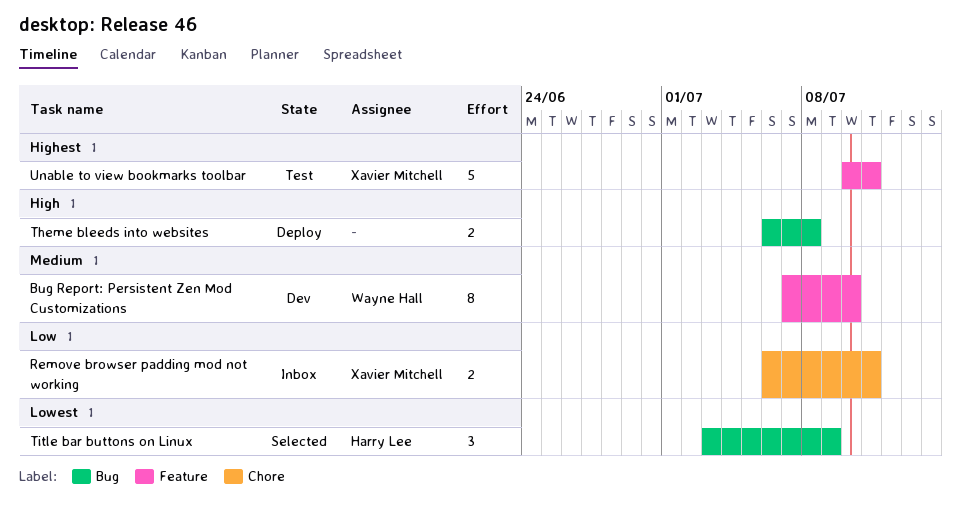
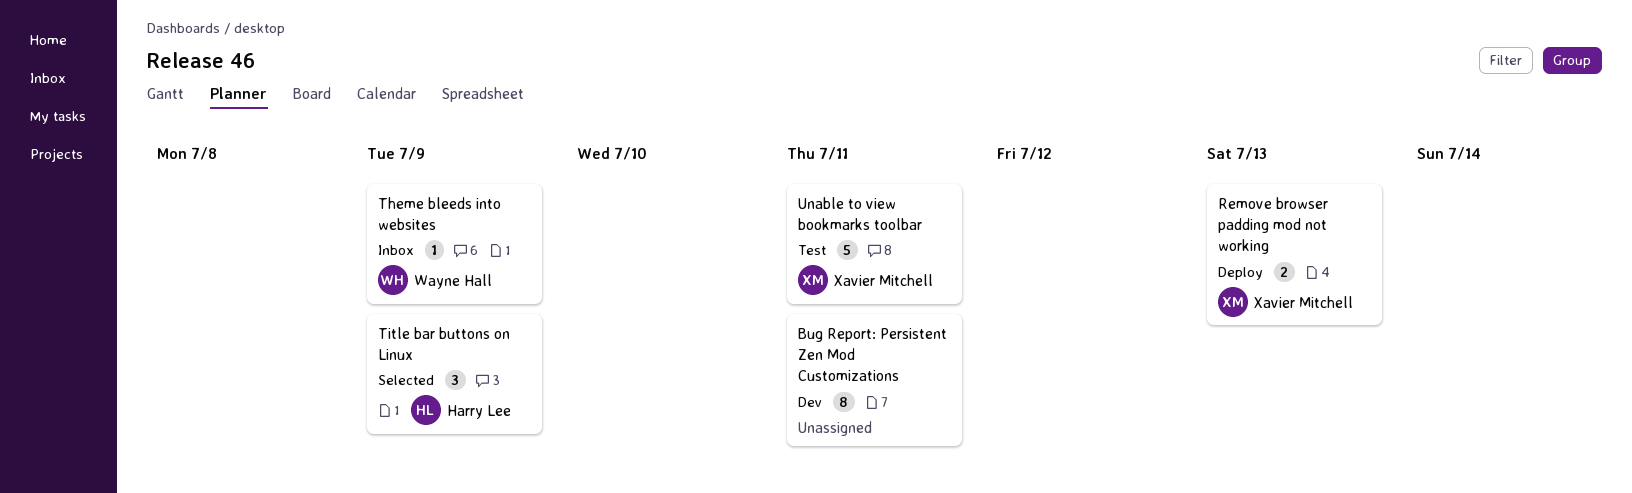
Bug Report: Persistent Zen Mod Customizations, owner: Wayne Hall -> none
Bug Report: Persistent Zen Mod Customizations, due: Jul 10 -> Jul 11
Remove browser padding mod not working, status: Inbox -> Deploy
Remove browser padding mod not working, due: Jul 11 -> Jul 13
Theme bleeds into websites, status: Deploy -> Inbox
Theme bleeds into websites, owner: none -> Wayne Hall
Theme bleeds into websites, estimate: 2 -> 1
Theme bleeds into websites, due: Jul 8 -> Jul 9

